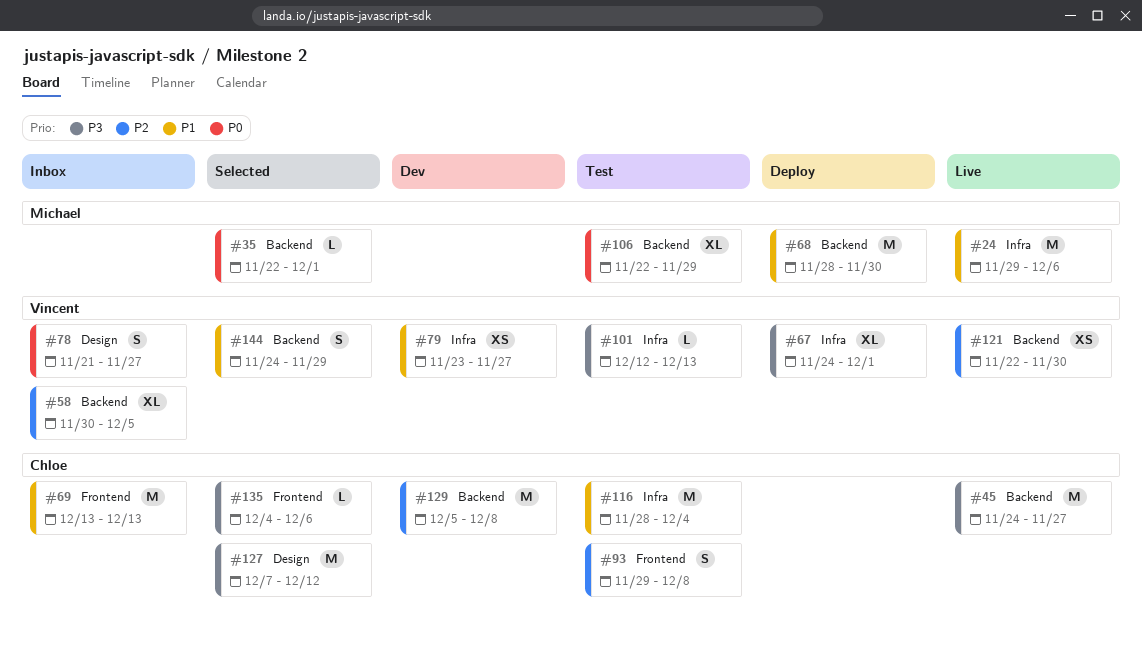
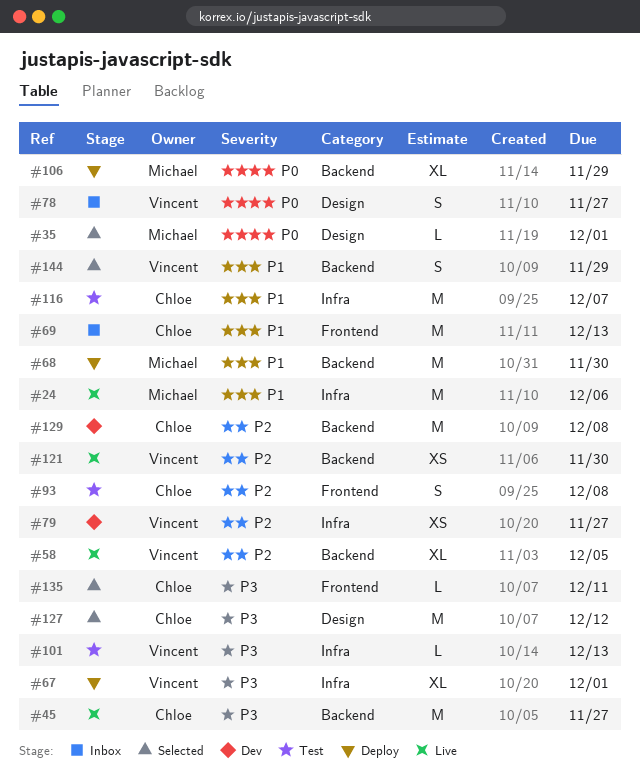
#35, label: Backend -> Design
#58, status: Inbox -> Live
#79, priority: P1 -> P2
#106, status: Test -> Deploy
#116, due: Dec 4 -> Dec 7
#135, due: Dec 6 -> Dec 11

